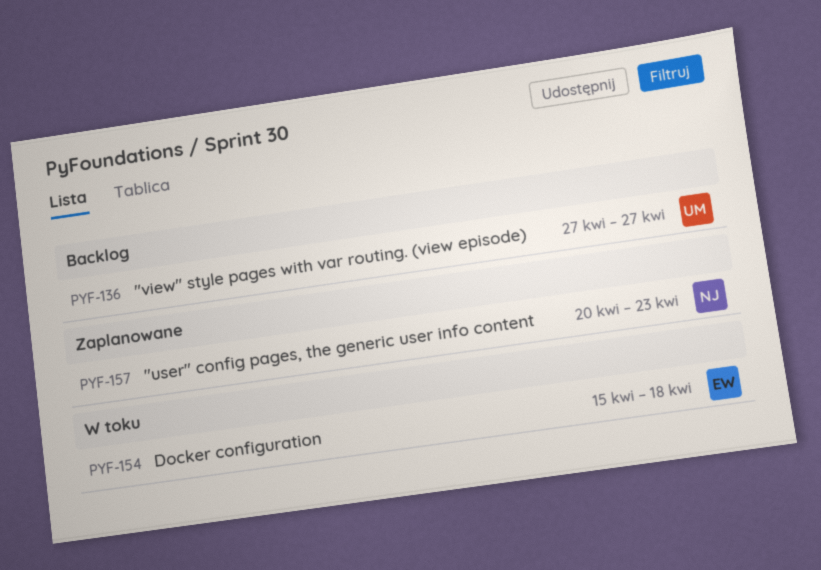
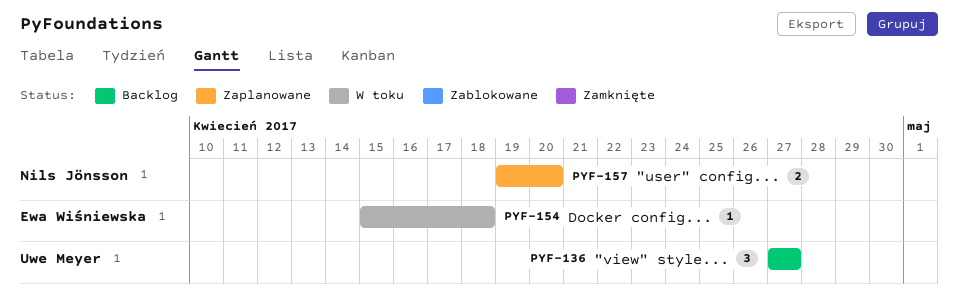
PYF-157, start: Apr 20 -> Apr 19
PYF-157, due: Apr 23 -> Apr 20

